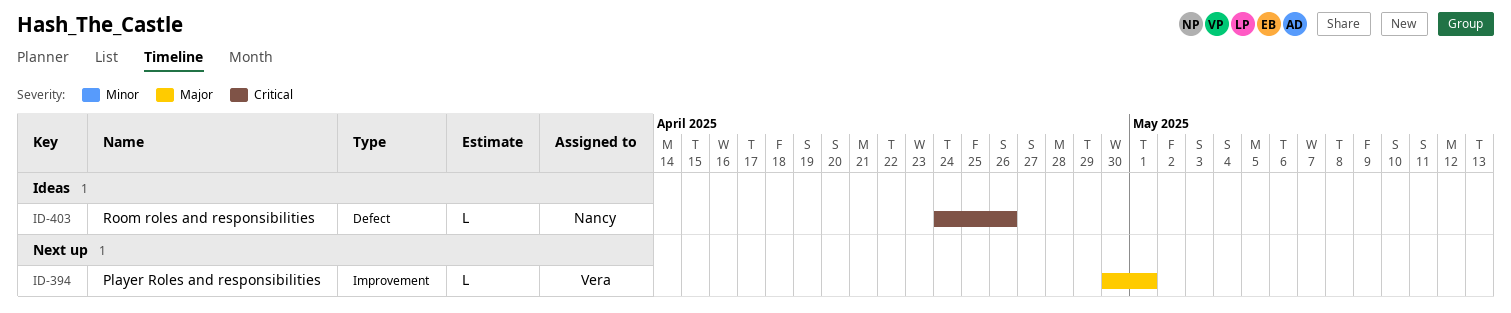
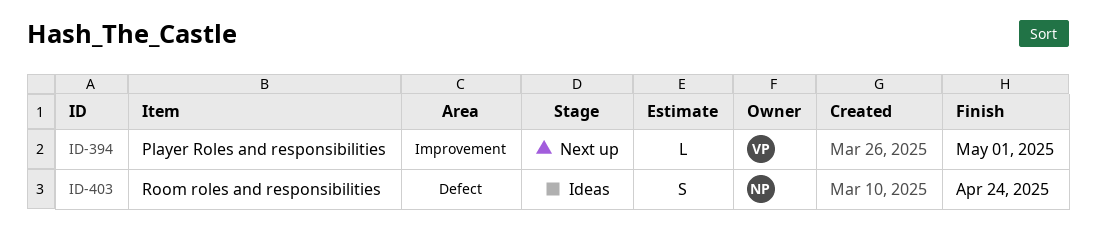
ID-403, estimate: L -> S
ID-403, due: Apr 26 -> Apr 24

